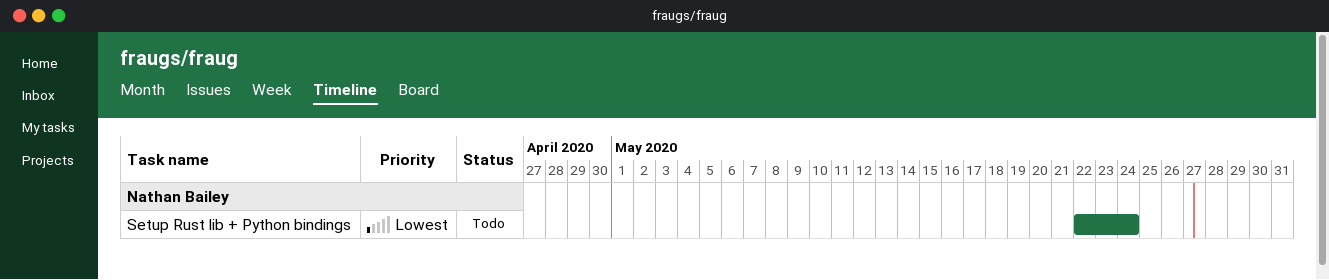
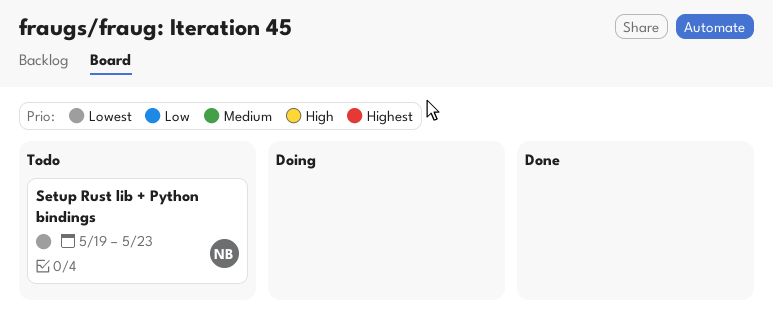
Setup Rust lib + Python bindings, start: May 22 -> May 19
Setup Rust lib + Python bindings, due: May 24 -> May 23

